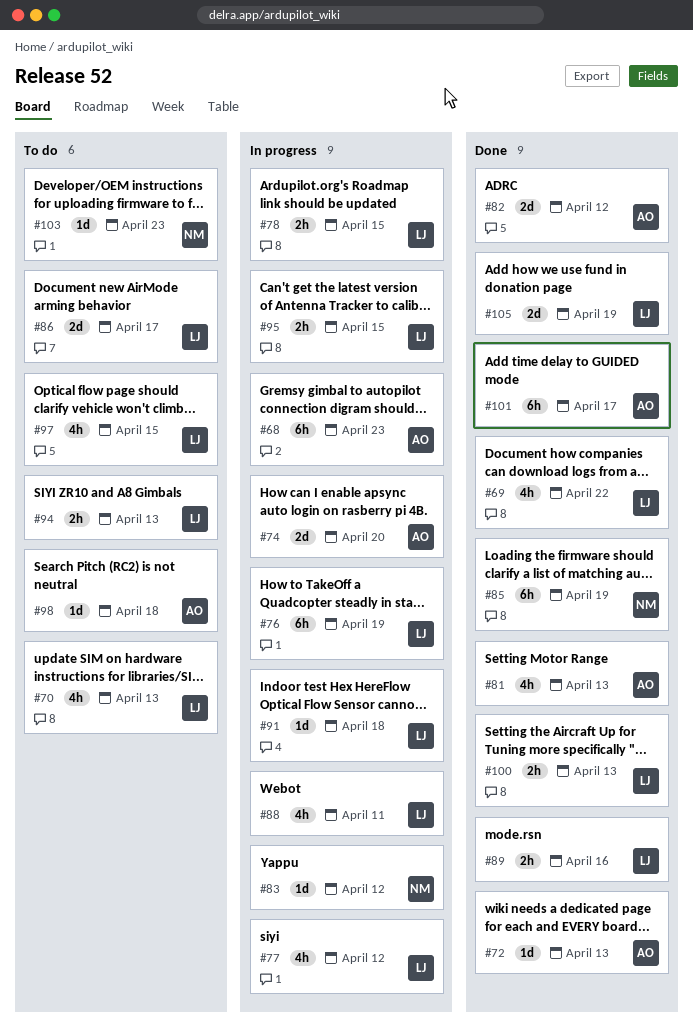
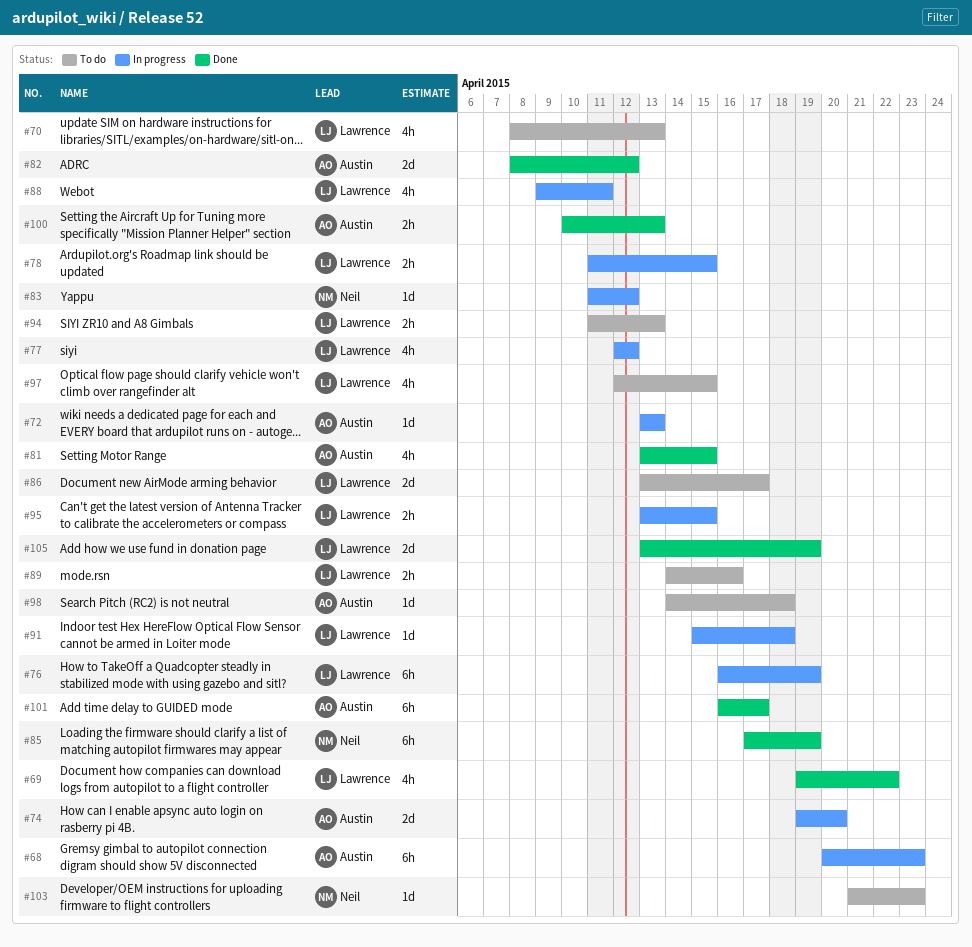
#72, status: Done -> In progress
#81, due: Apr 13 -> Apr 15
#89, status: Done -> To do
#100, owner: Lawrence -> Austin

